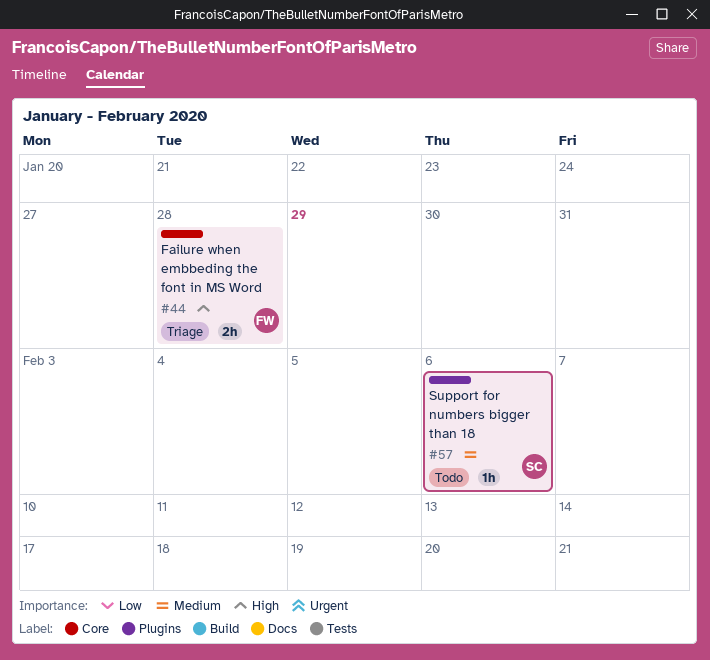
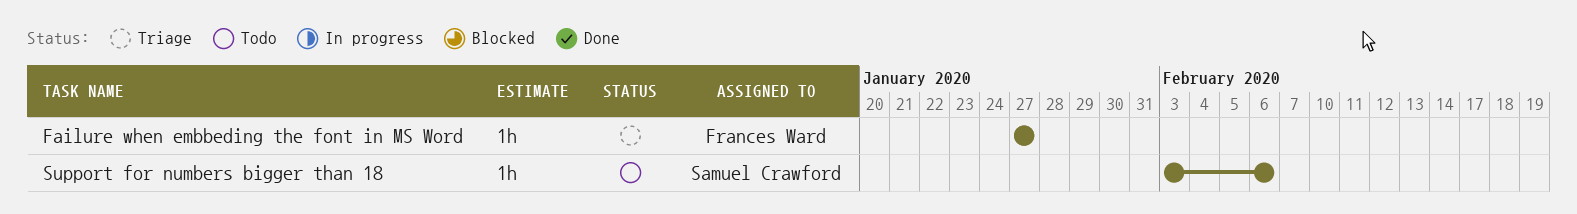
Failure when embbeding the font in MS Word, estimate: 2h -> 1h
Failure when embbeding the font in MS Word, due: Jan 28 -> Jan 27

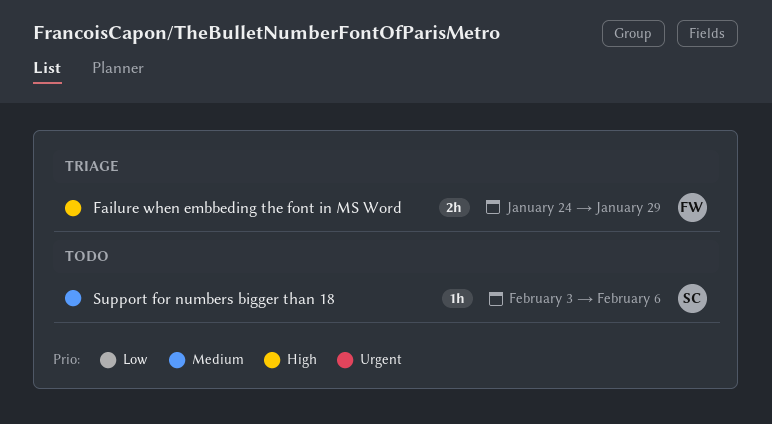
Failure when embbeding the font in MS Word, estimate: 1h -> 2h
Failure when embbeding the font in MS Word, start: Jan 27 -> Jan 24
Failure when embbeding the font in MS Word, due: Jan 27 -> Jan 29

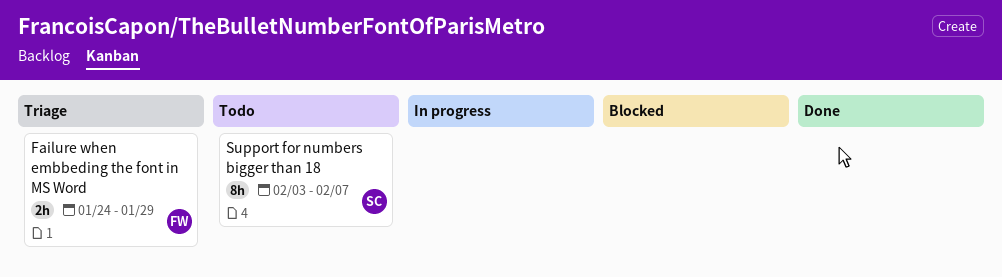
Support for numbers bigger than 18, estimate: 1h -> 8h
Support for numbers bigger than 18, due: Feb 6 -> Feb 7

